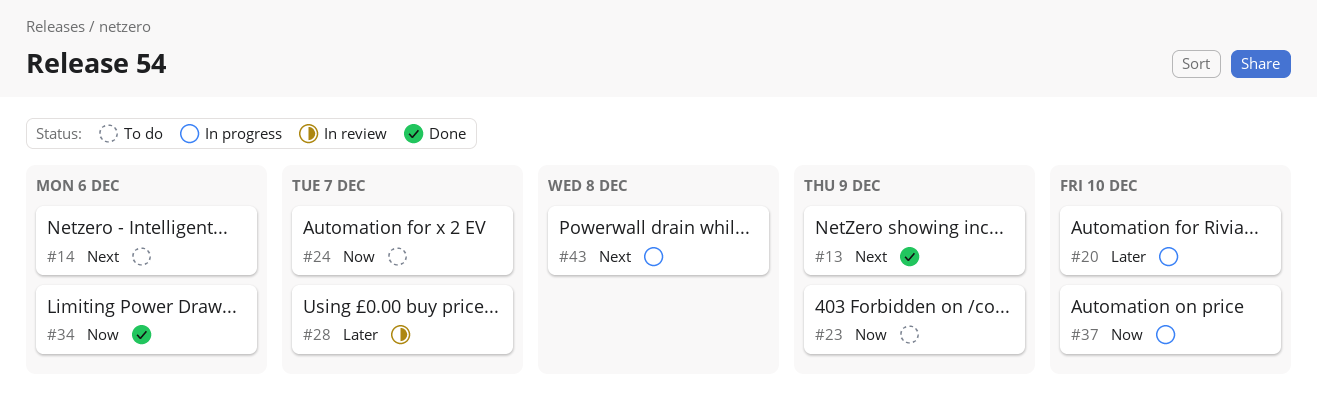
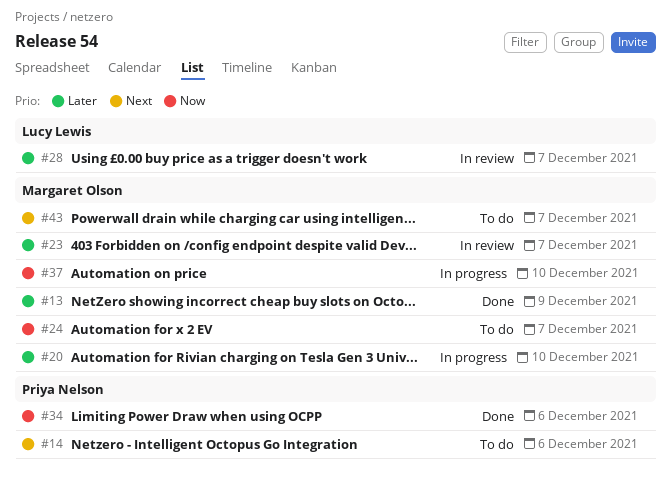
#13, priority: Next -> Later
#23, status: To do -> In review
#23, priority: Now -> Later
#23, due: Dec 9 -> Dec 7
#43, status: In progress -> To do
#43, due: Dec 8 -> Dec 7

